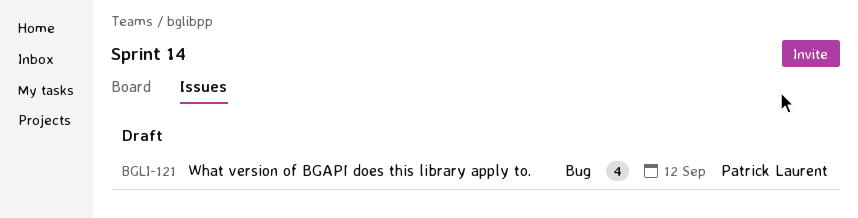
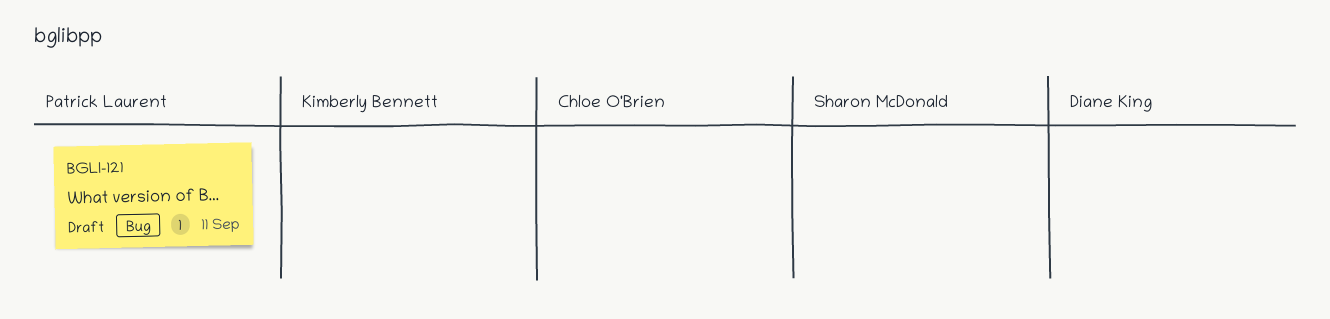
BGLI-121, estimate: 4 -> 1
BGLI-121, due: Sep 12 -> Sep 11

